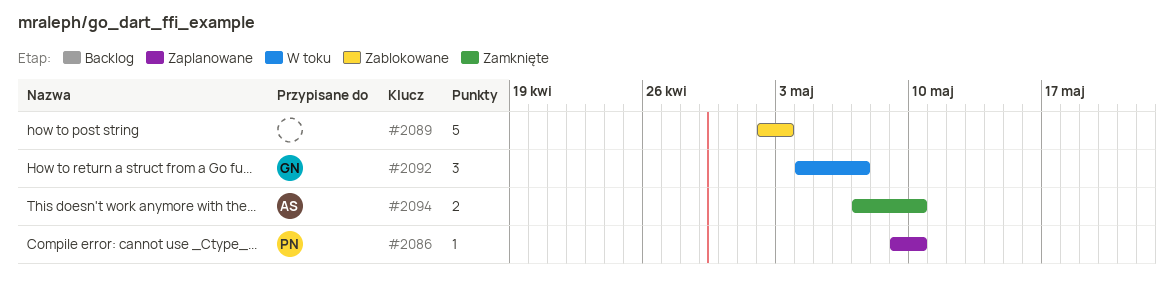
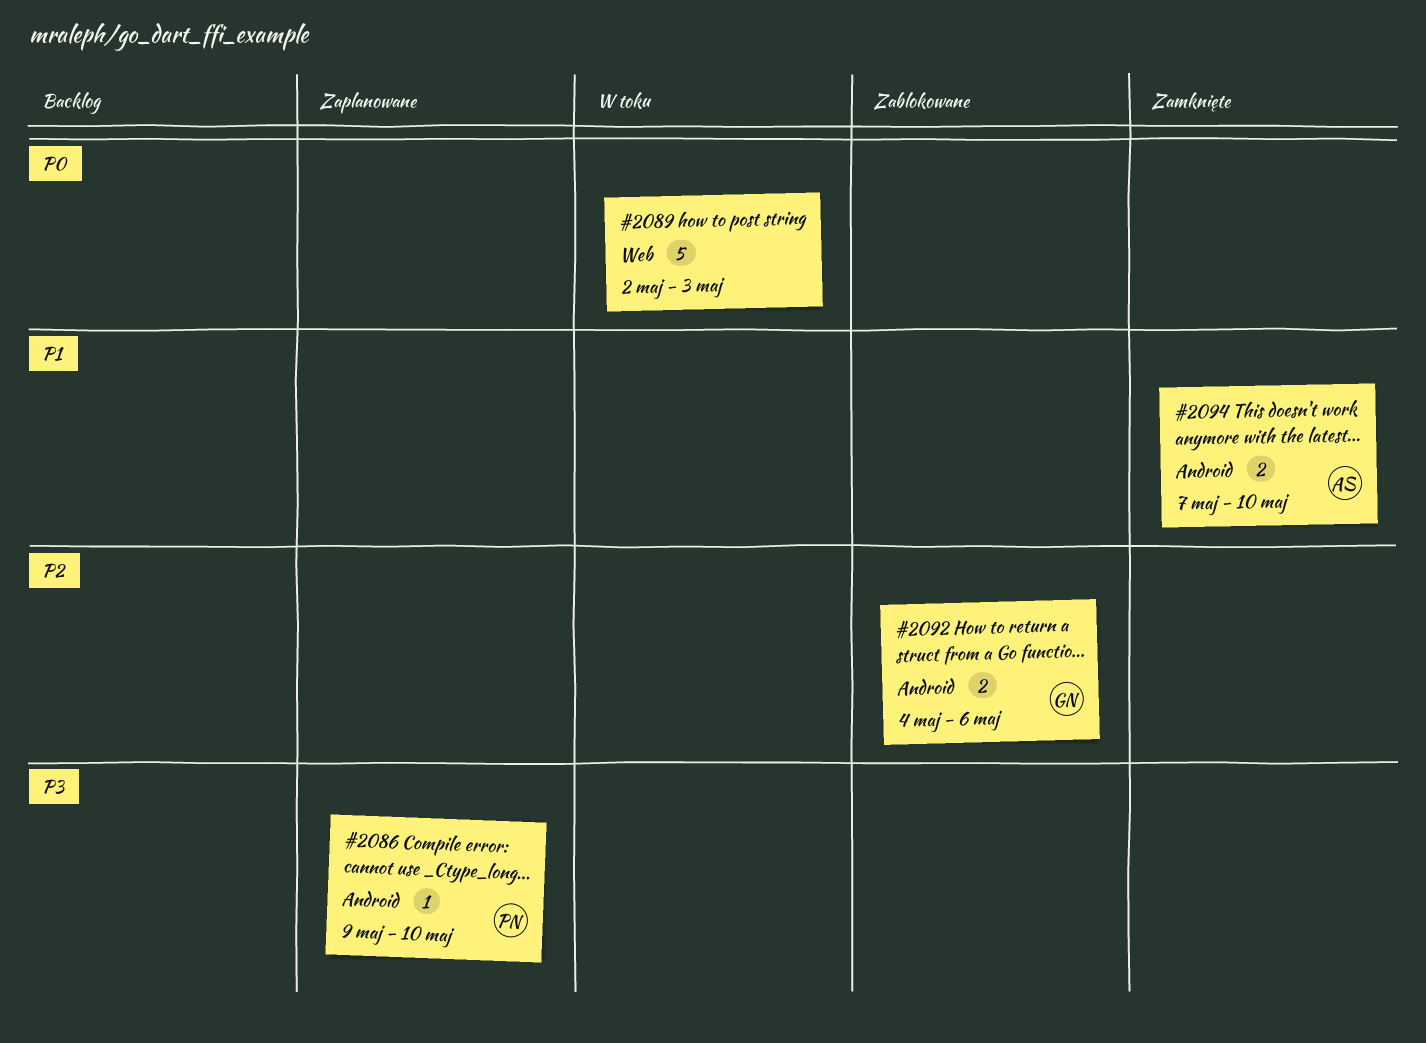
#2089, status: Zablokowane -> W toku
#2092, status: W toku -> Zablokowane
#2092, estimate: 3 -> 2
#2092, due: May 7 -> May 6

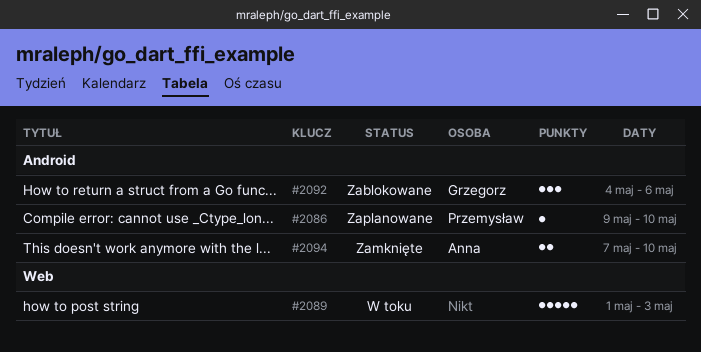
#2089, start: May 2 -> May 1
#2092, estimate: 2 -> 3

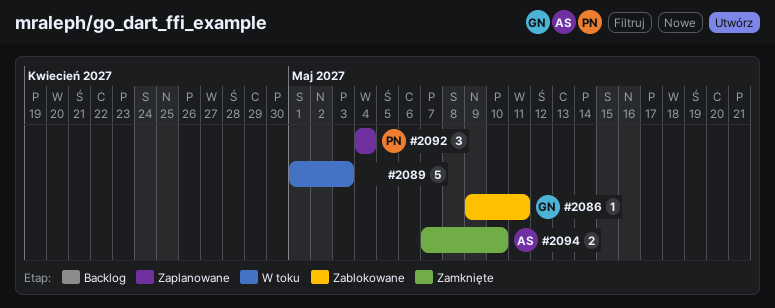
#2086, status: Zaplanowane -> Zablokowane
#2086, owner: Przemysław -> Grzegorz
#2086, due: May 10 -> May 11
#2092, status: Zablokowane -> Zaplanowane
#2092, owner: Grzegorz -> Przemysław
#2092, due: May 6 -> May 4

